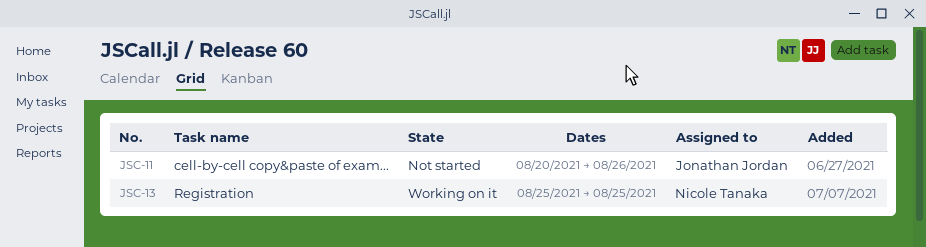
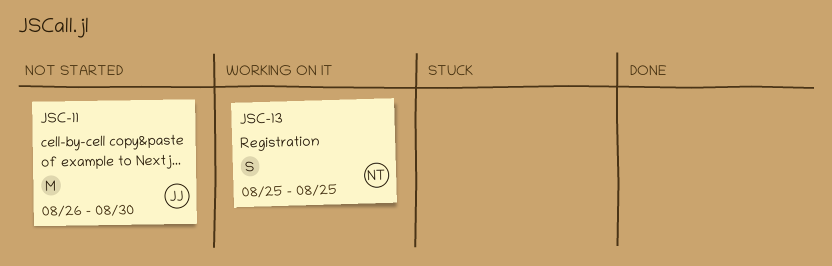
JSC-11, start: Aug 20 -> Aug 26
JSC-11, due: Aug 26 -> Aug 30

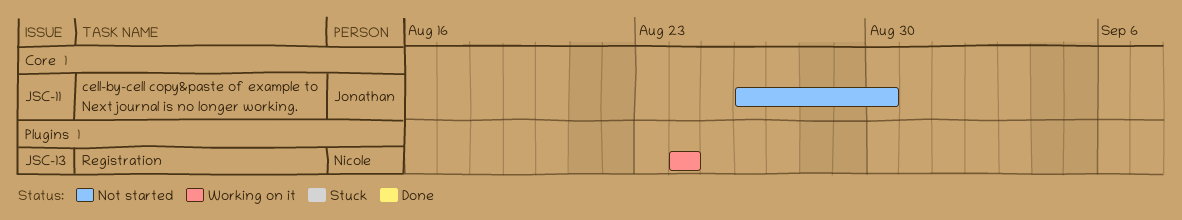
JSC-13, start: Aug 25 -> Aug 24
JSC-13, due: Aug 25 -> Aug 24

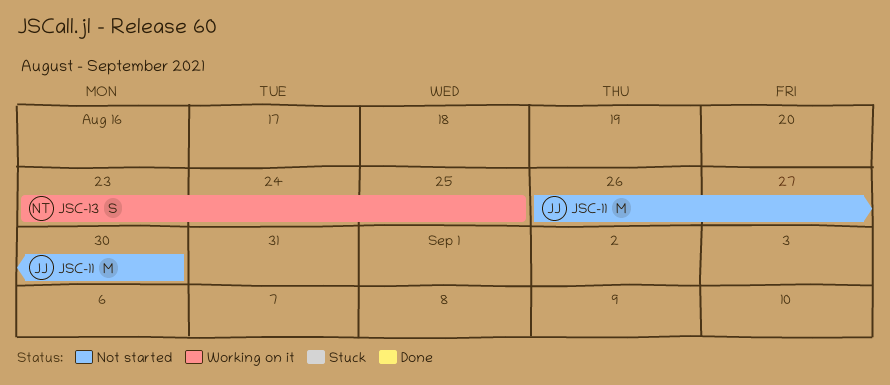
JSC-13, start: Aug 24 -> Aug 23
JSC-13, due: Aug 24 -> Aug 25

